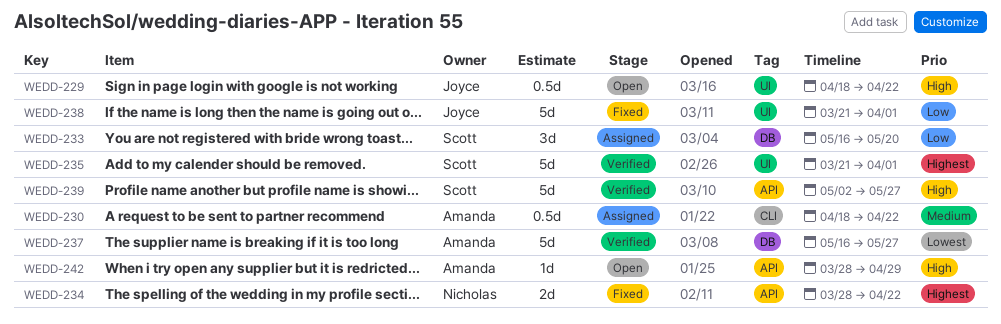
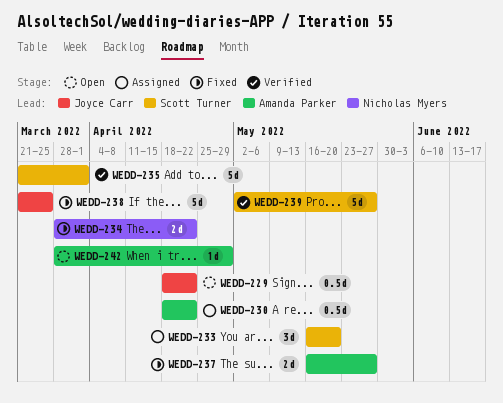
WEDD-237, status: Verified -> Fixed
WEDD-237, estimate: 5d -> 2d
WEDD-238, due: Apr 1 -> Mar 25

